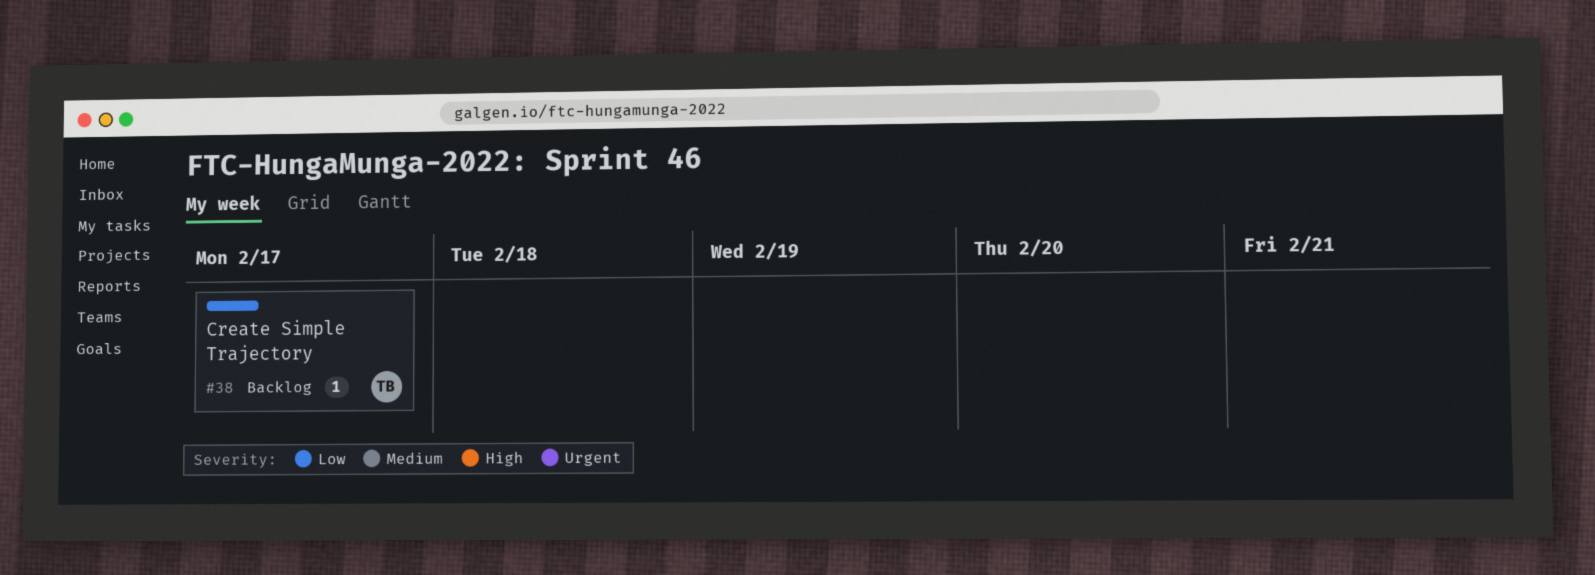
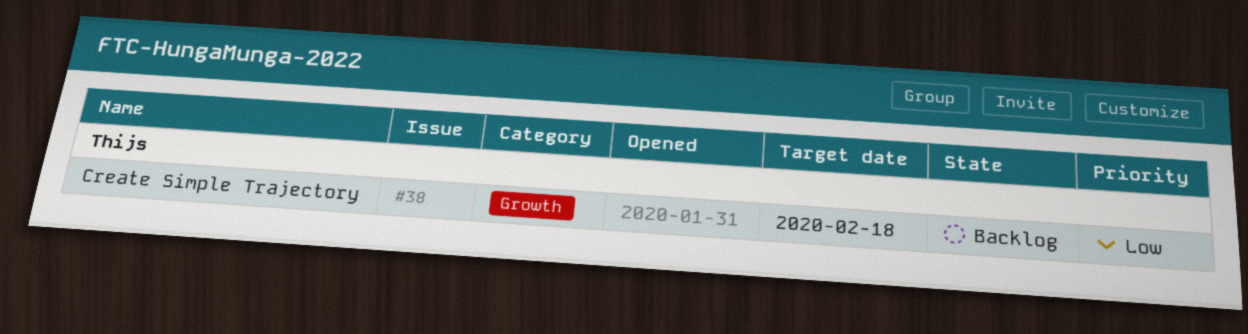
#38, due: Feb 17 -> Feb 18

